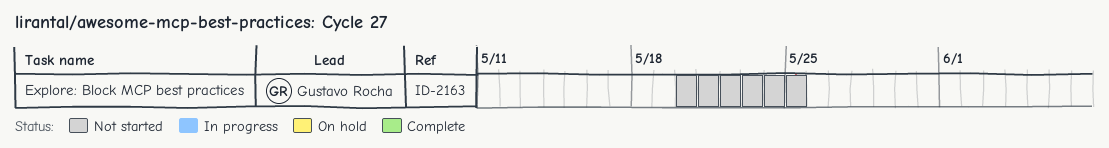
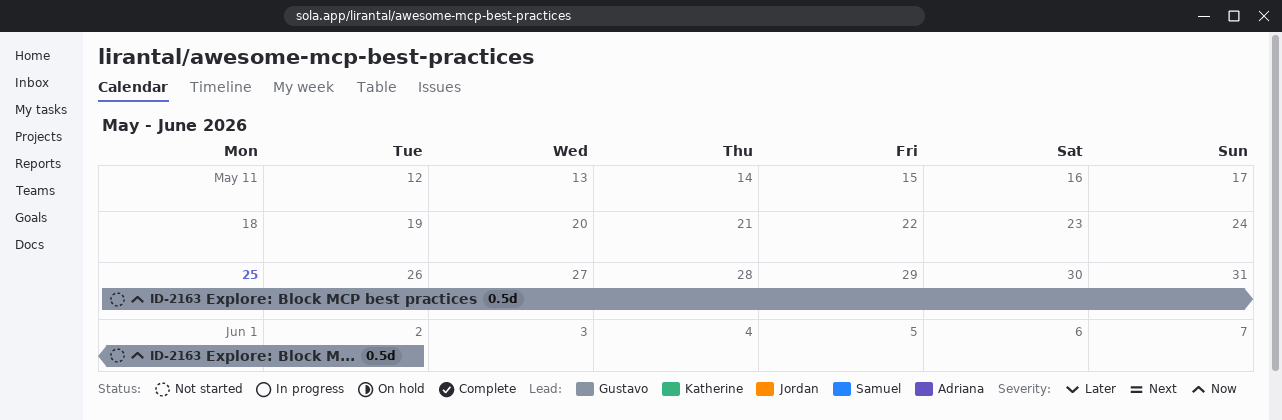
ID-2163, start: May 20 -> May 25
ID-2163, due: May 25 -> Jun 2

